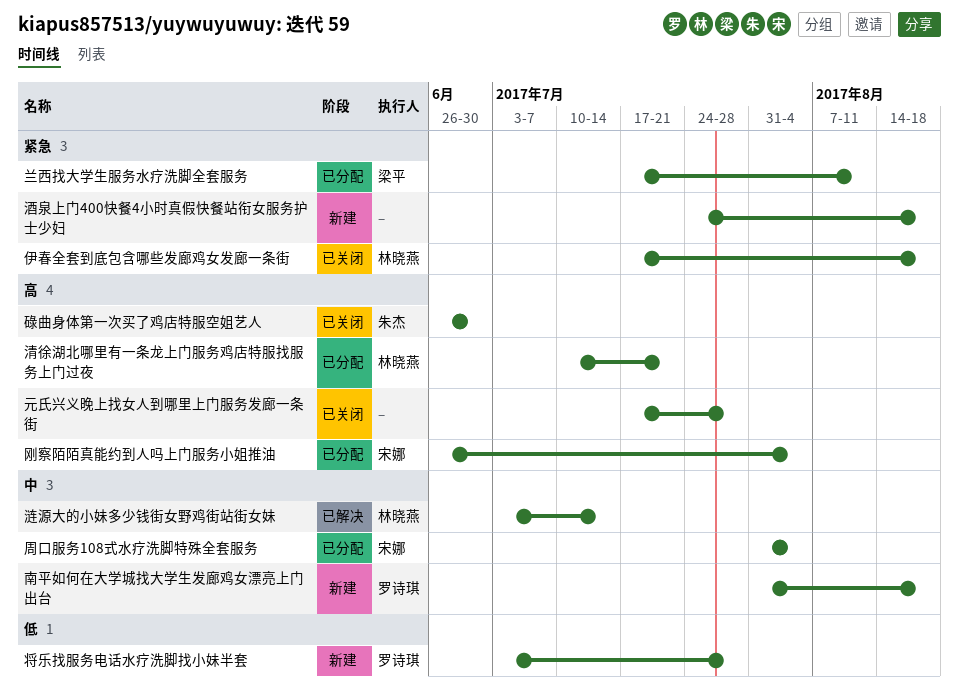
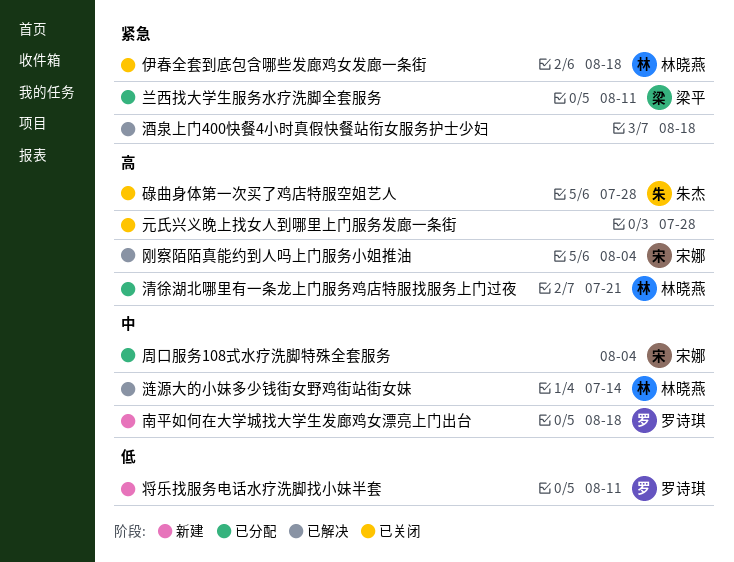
刚察陌陌真能约到人吗上门服务小姐推油, status: 已分配 -> 已解决
将乐找服务电话水疗洗脚找小妹半套, due: Jul 28 -> Aug 11
碌曲身体第一次买了鸡店特服空姐艺人, due: Jun 30 -> Jul 28
酒泉上门400快餐4小时真假快餐站衔女服务护士少妇, status: 新建 -> 已解决

